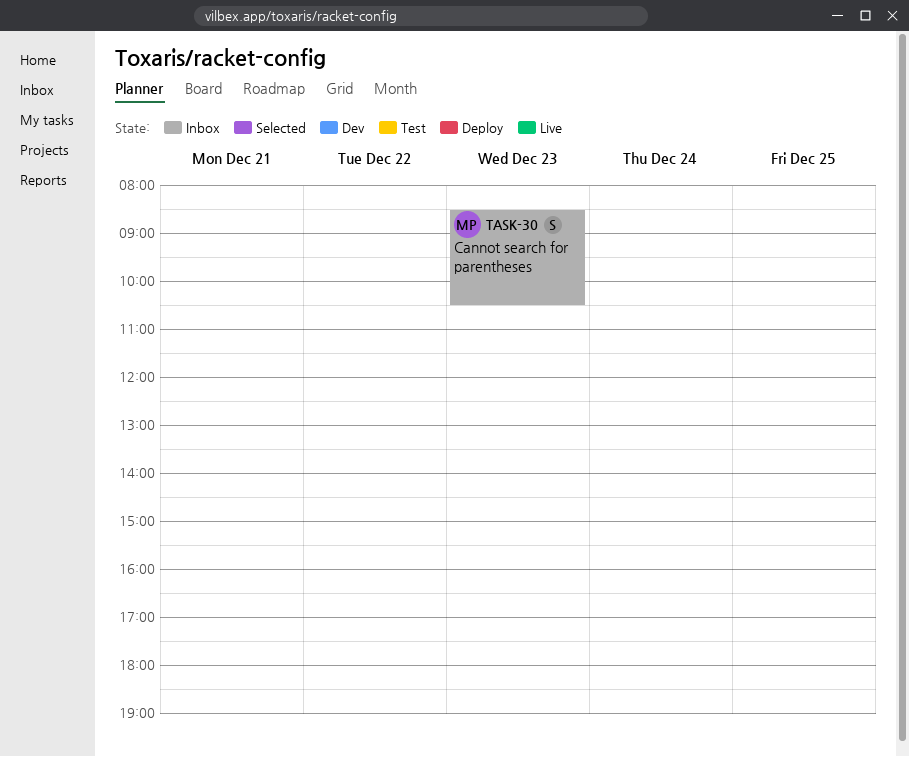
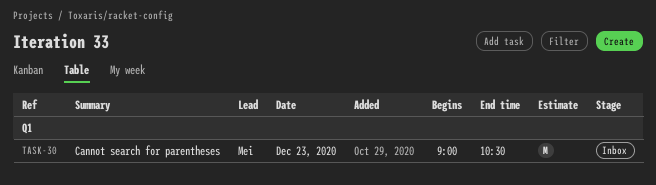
TASK-30, estimate: S -> M
TASK-30, begins: 08:30 -> 09:00

